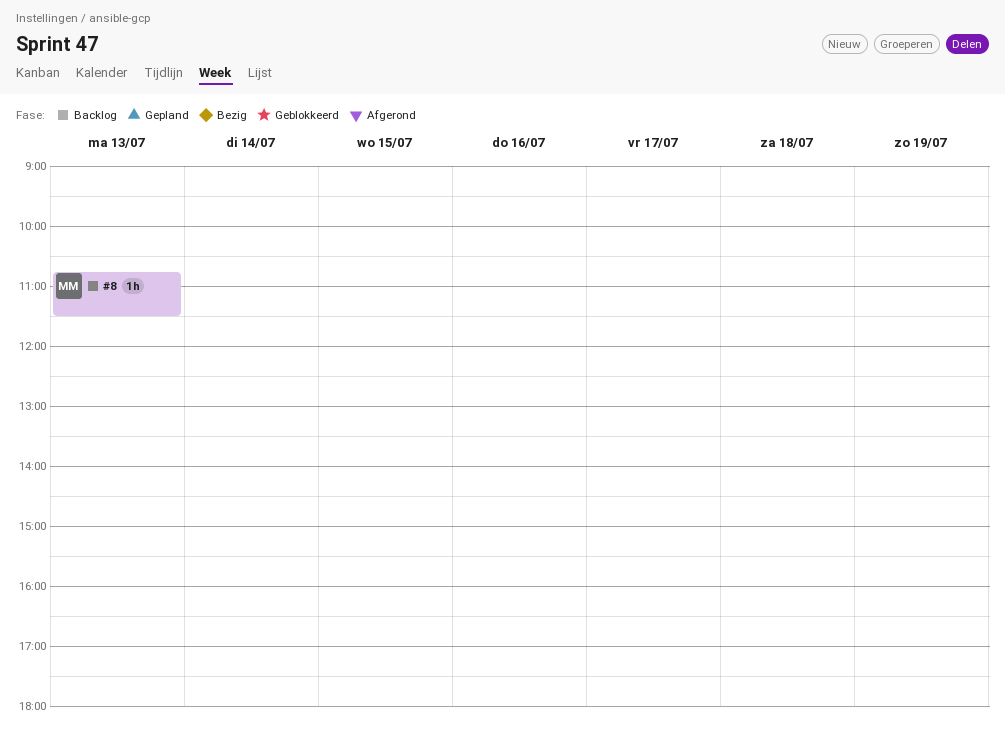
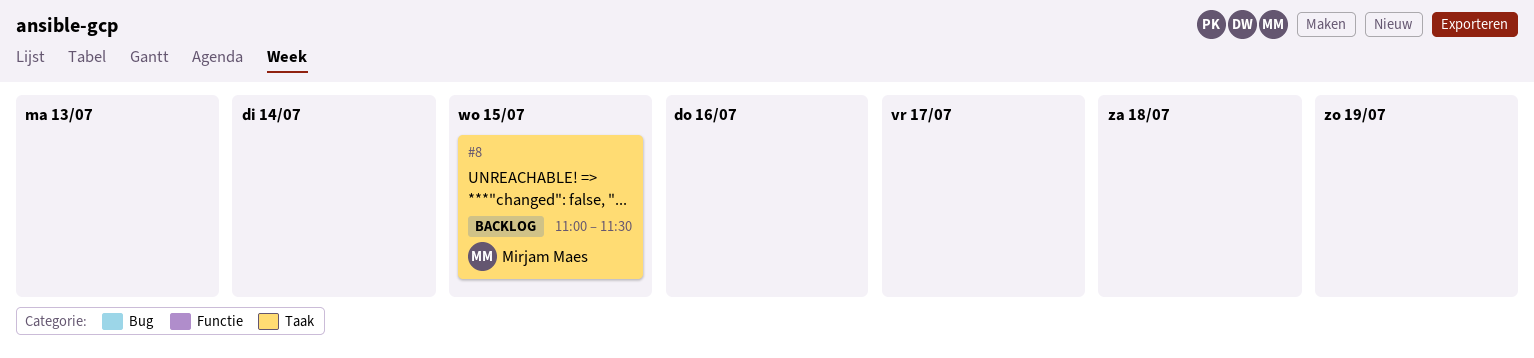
#8, day: Jul 13 -> Jul 15
#8, begins: 10:45 -> 11:00

